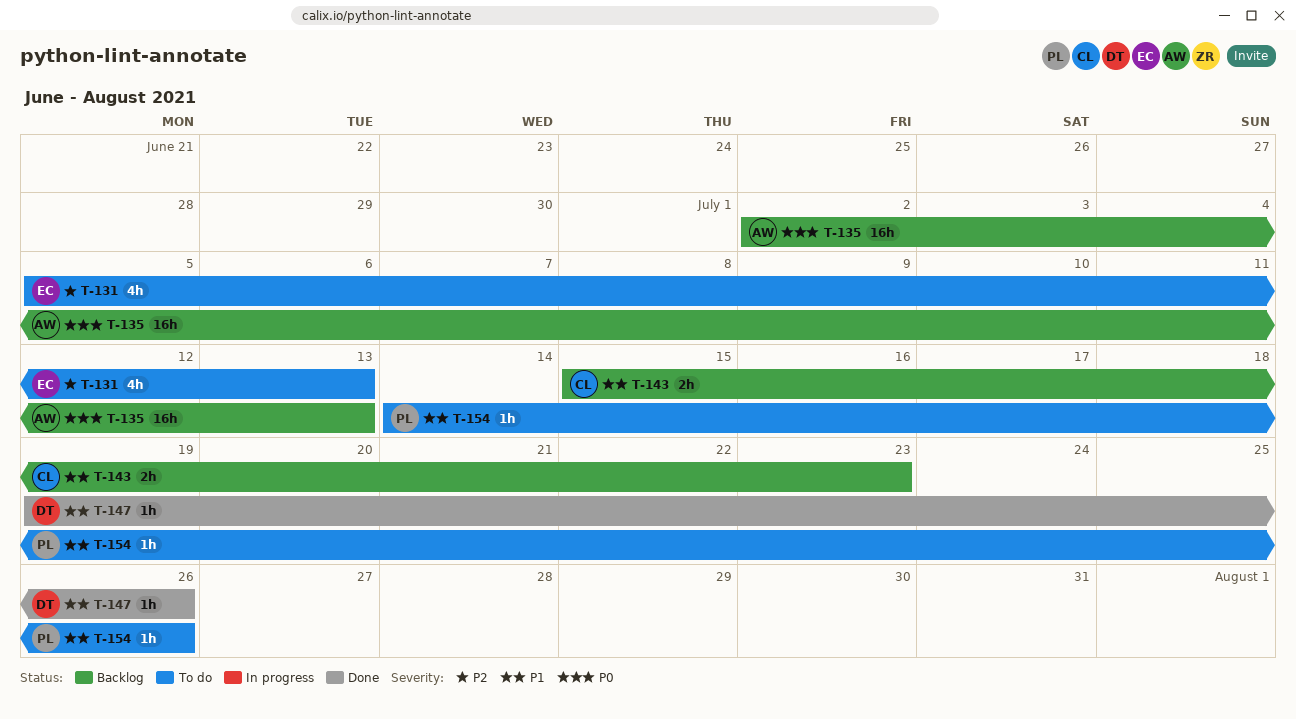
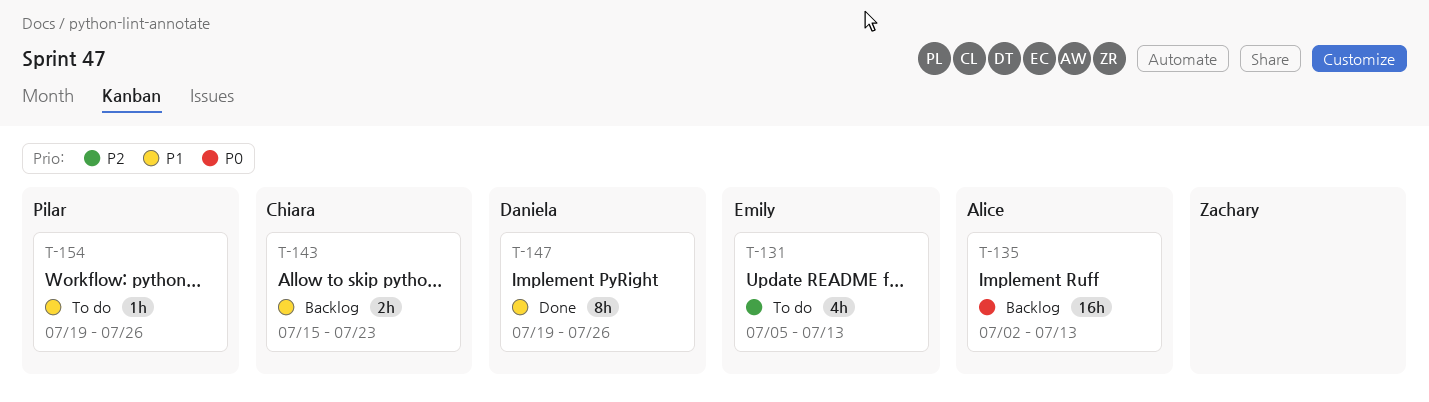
T-147, estimate: 1h -> 8h
T-154, start: Jul 14 -> Jul 19

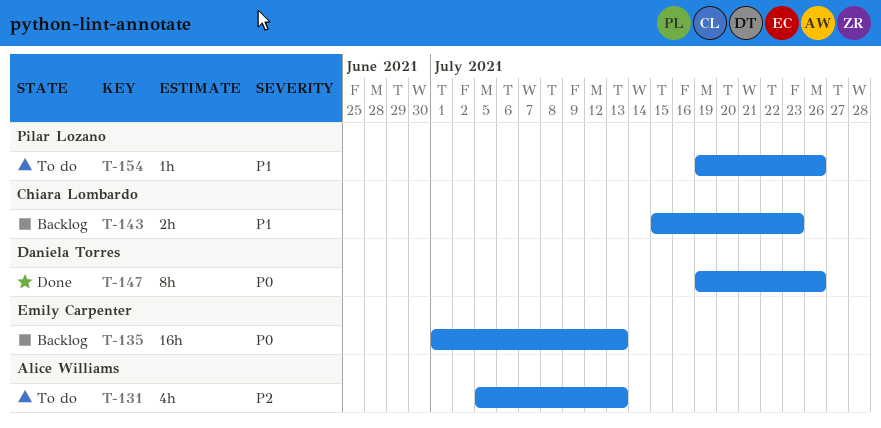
T-131, owner: Emily Carpenter -> Alice Williams
T-135, owner: Alice Williams -> Emily Carpenter
T-135, start: Jul 2 -> Jul 1
T-147, priority: P1 -> P0

